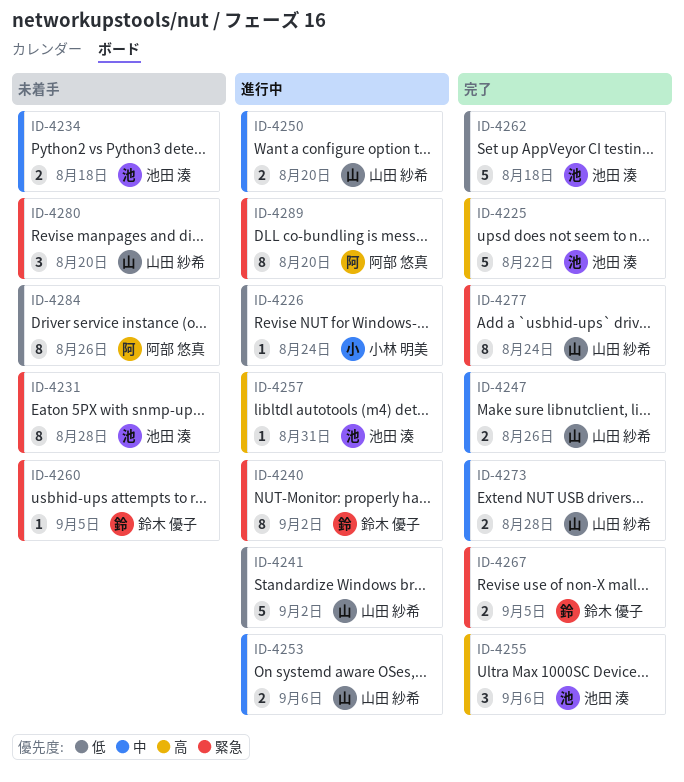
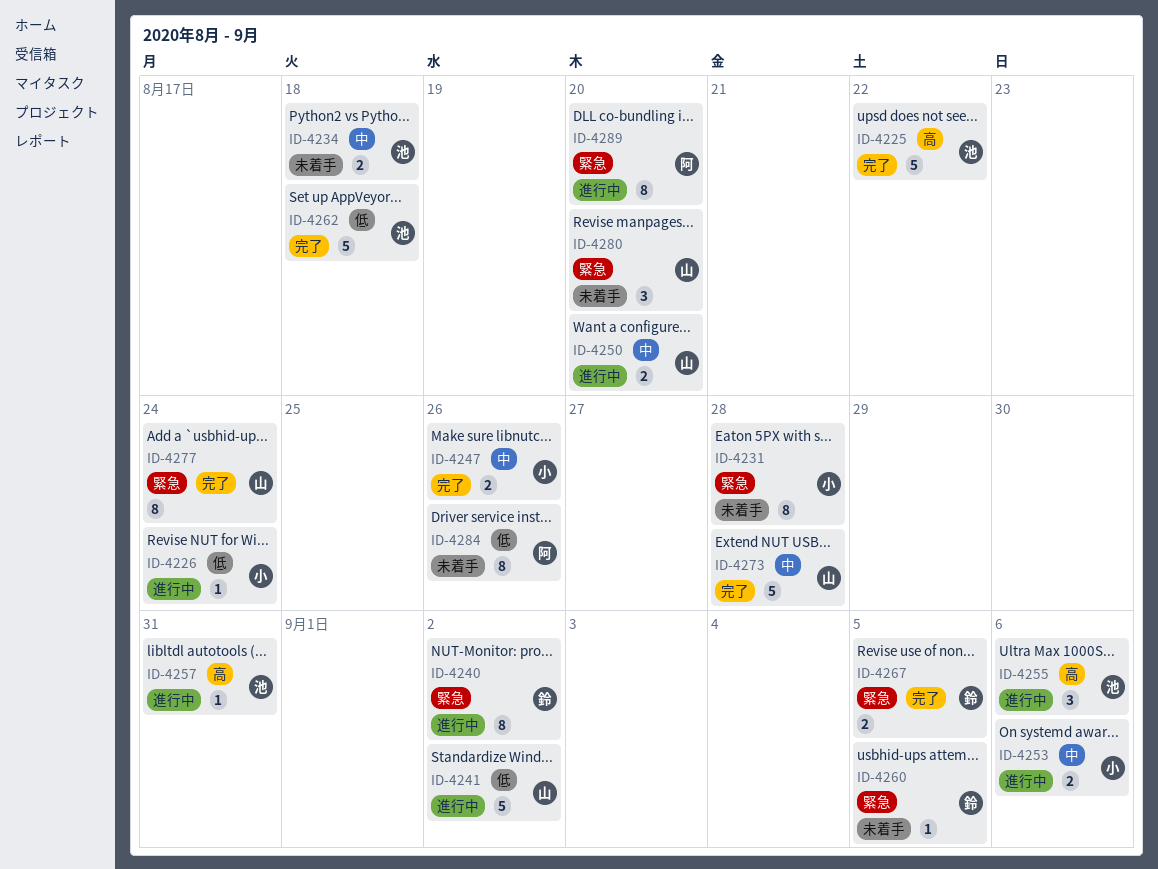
ID-4231, owner: 池田 湊 -> 小林 明美
ID-4247, owner: 山田 紗希 -> 小林 明美
ID-4253, owner: 山田 紗希 -> 小林 明美
ID-4255, status: 完了 -> 進行中
ID-4273, estimate: 2 -> 5

